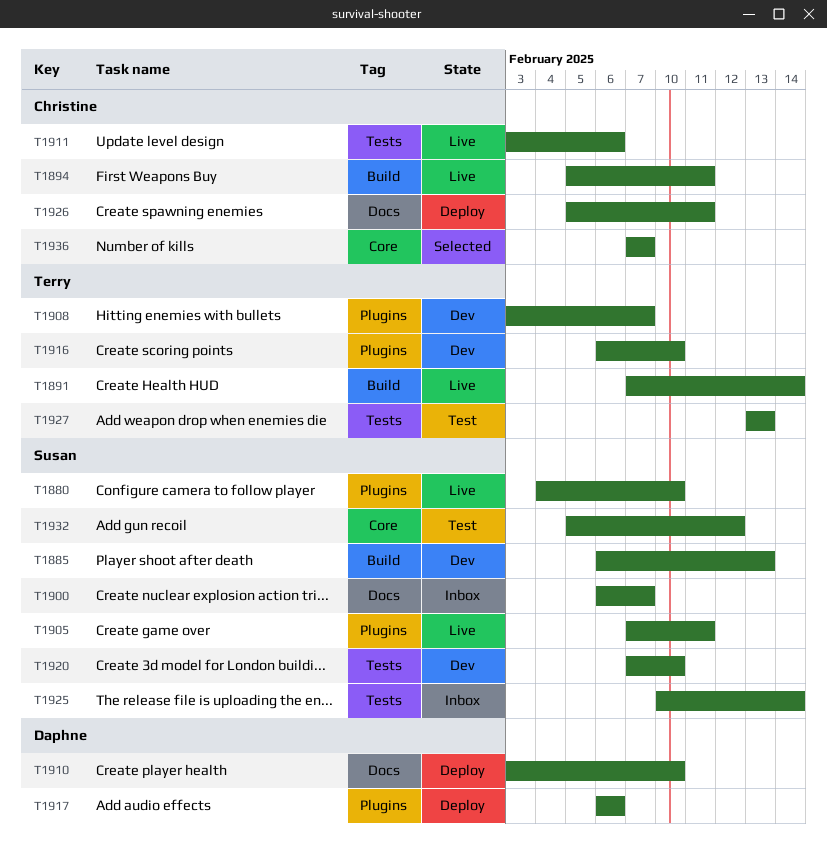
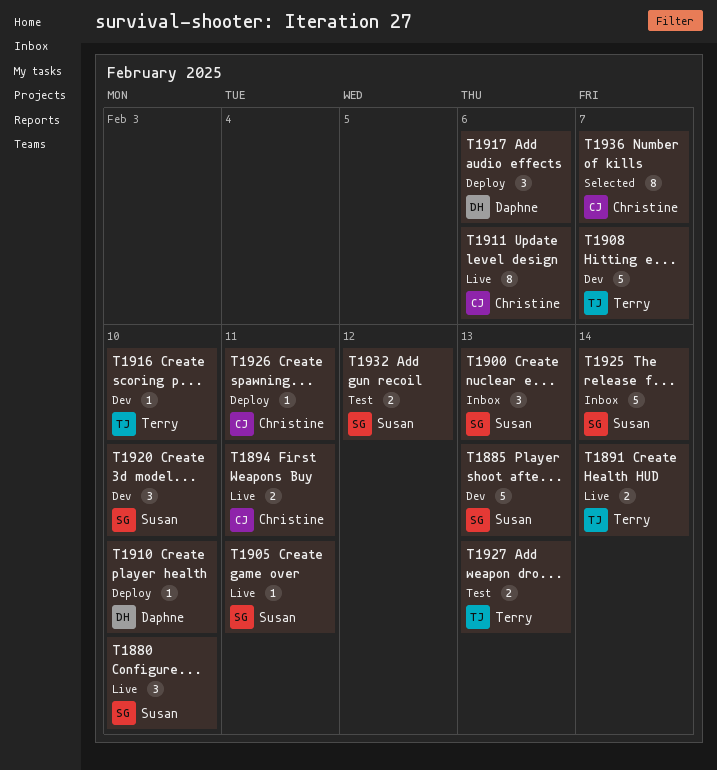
T1900, due: Feb 7 -> Feb 13

